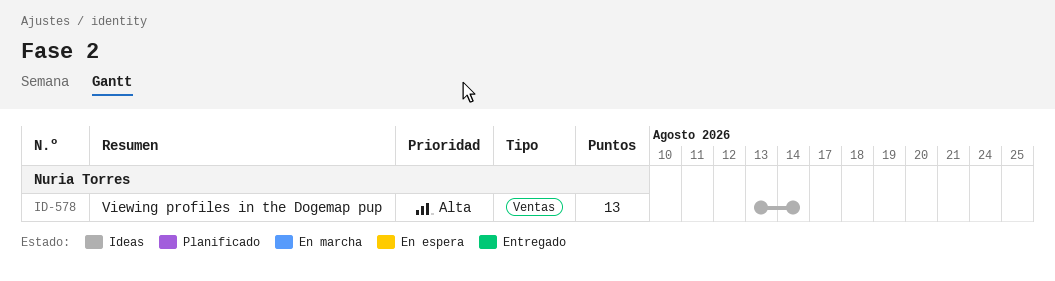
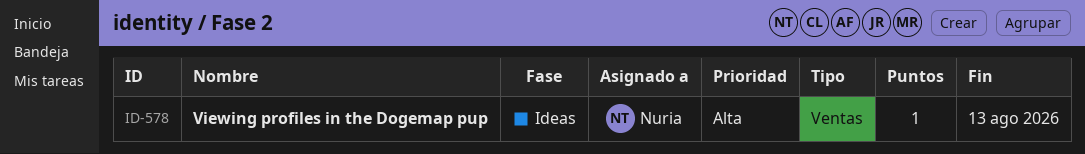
ID-578, estimate: 13 -> 1
ID-578, due: Aug 14 -> Aug 13

